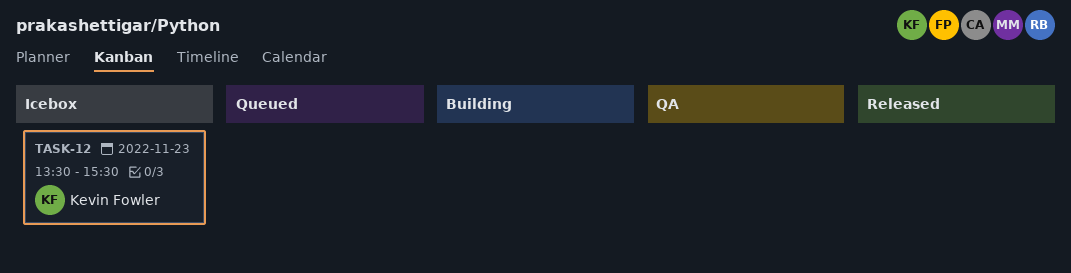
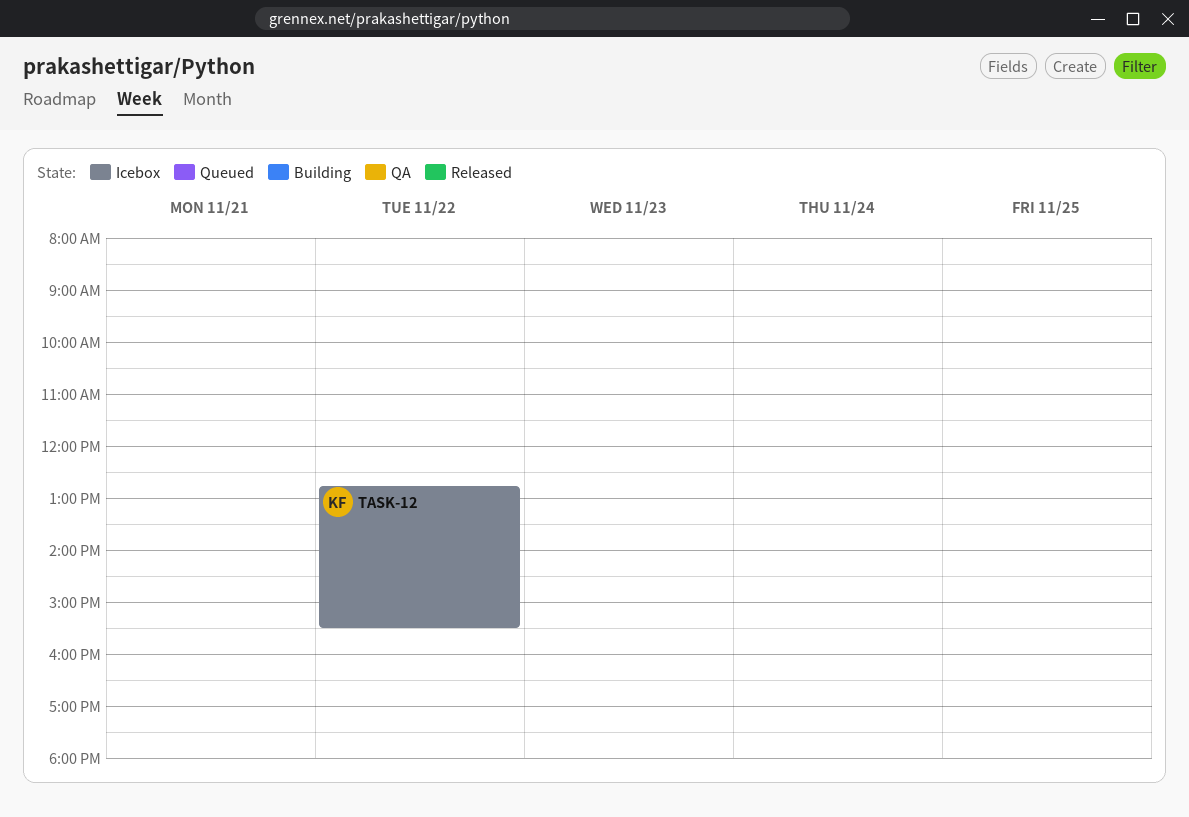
TASK-12, day: Nov 23 -> Nov 22
TASK-12, begins: 13:30 -> 12:45

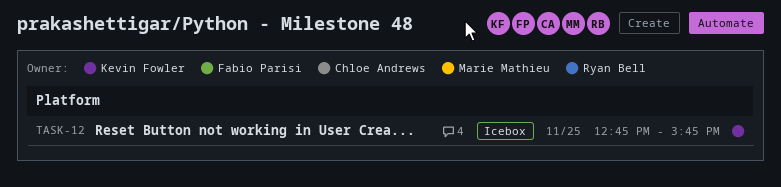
TASK-12, day: Nov 22 -> Nov 25
TASK-12, ends: 15:30 -> 15:45

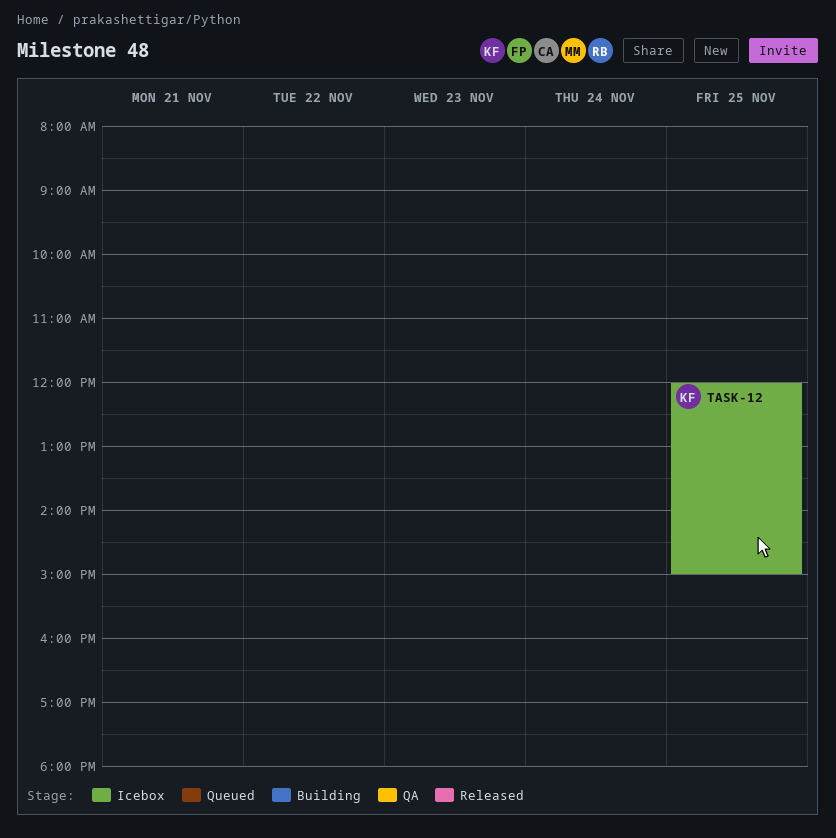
TASK-12, begins: 12:45 -> 12:00
TASK-12, ends: 15:45 -> 15:00

